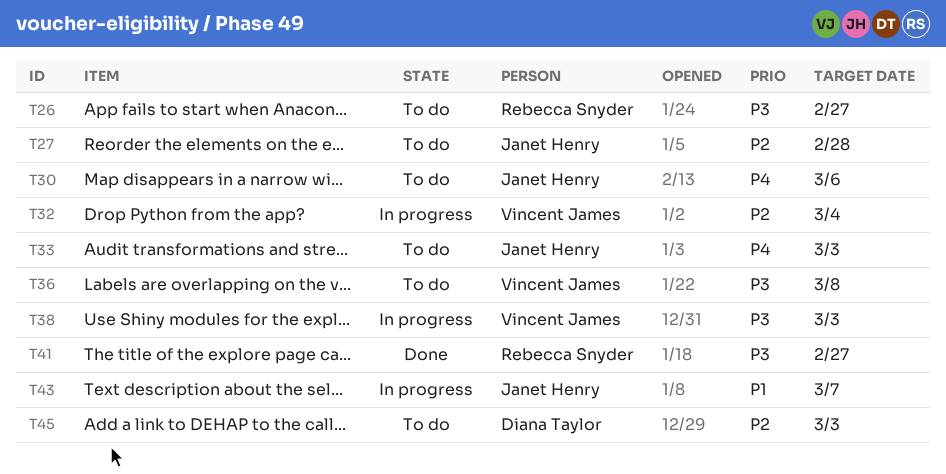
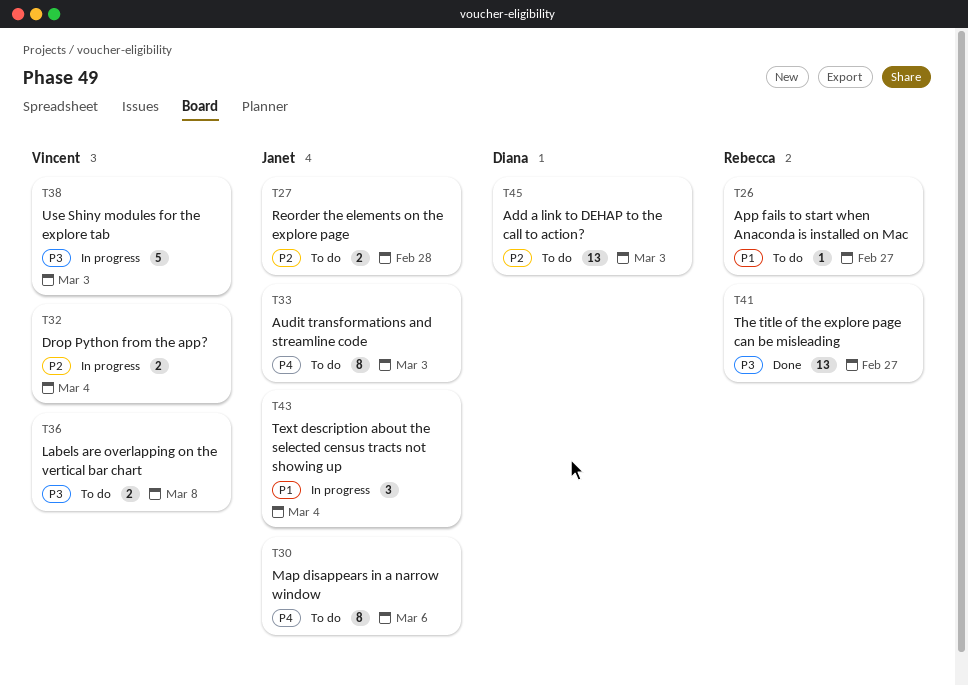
T26, priority: P3 -> P1
T43, due: Mar 7 -> Mar 4

